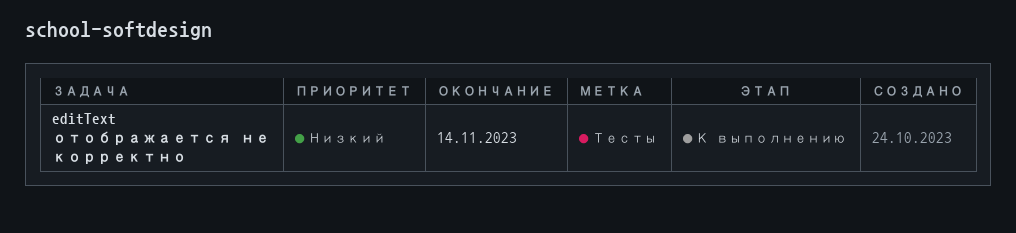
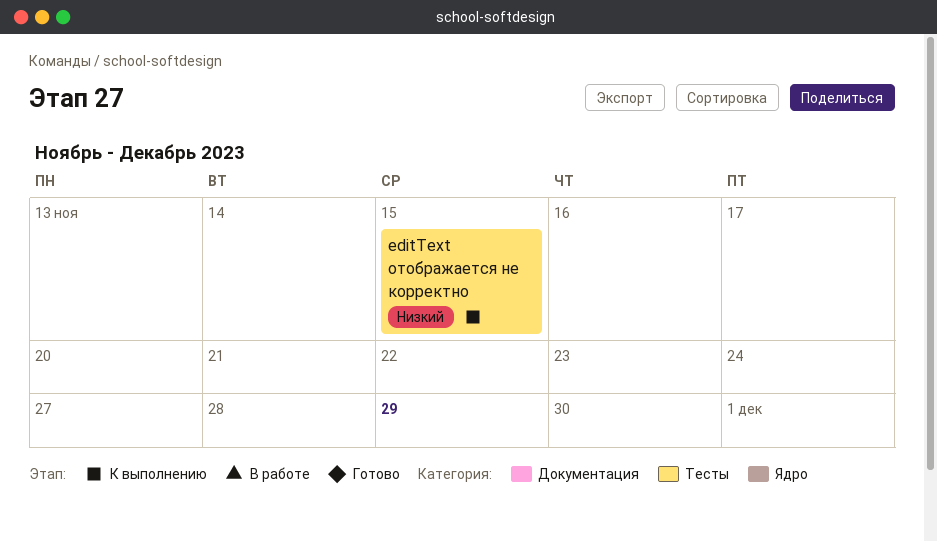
editText отображается не корректно, due: Nov 14 -> Nov 15

